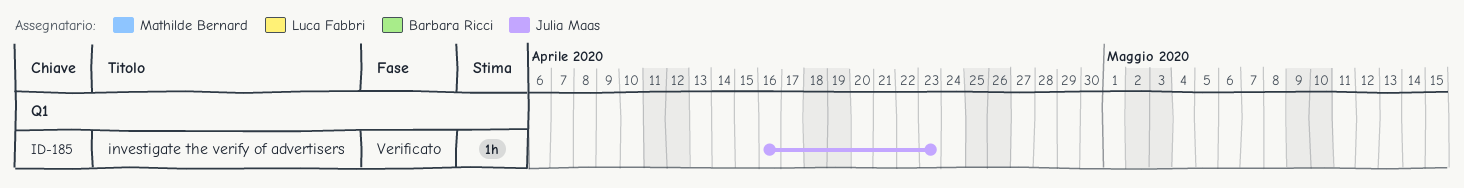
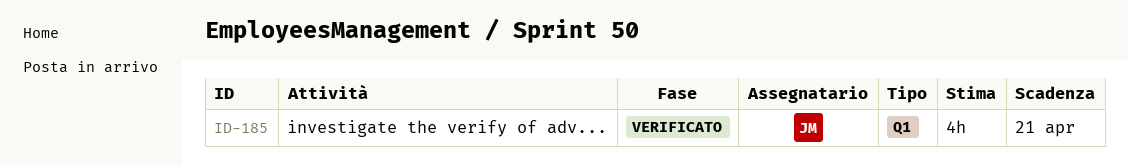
ID-185, estimate: 1h -> 4h
ID-185, due: Apr 23 -> Apr 21

